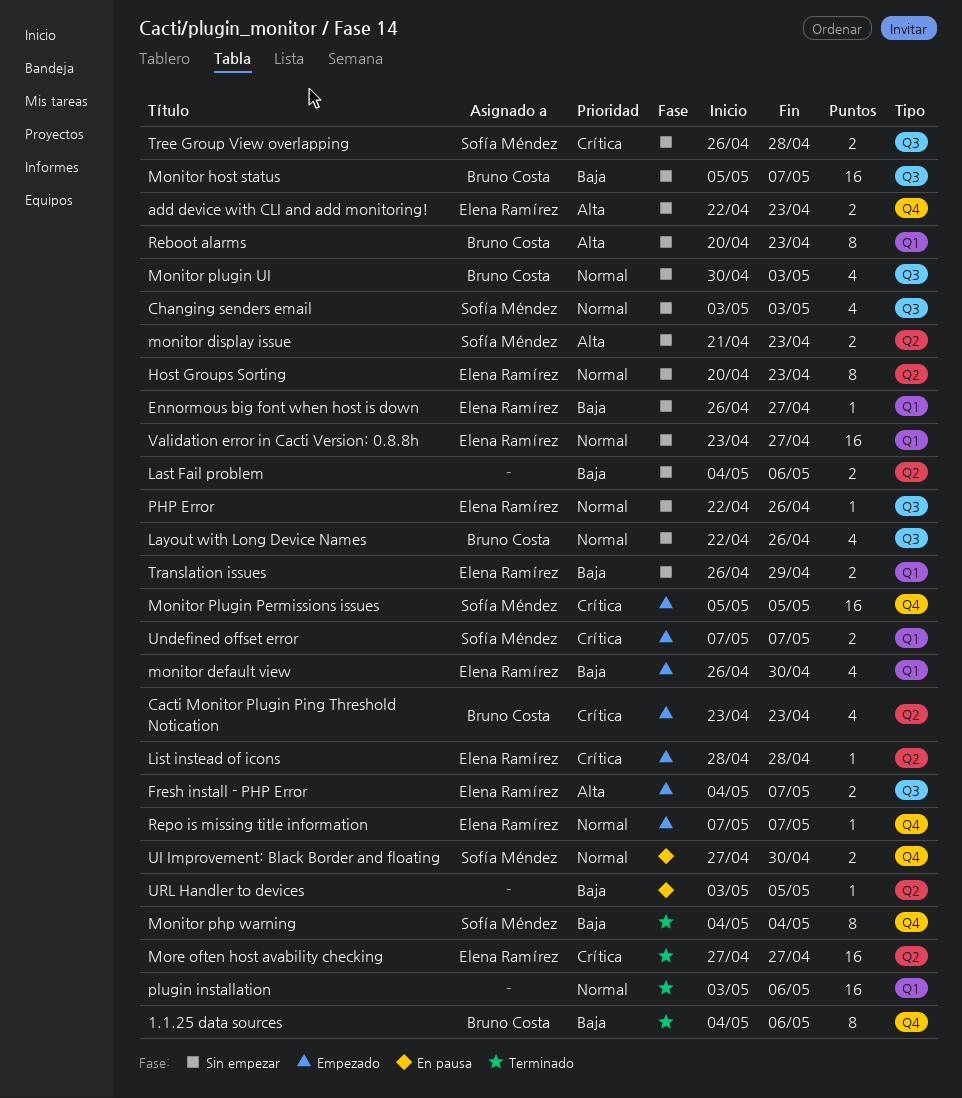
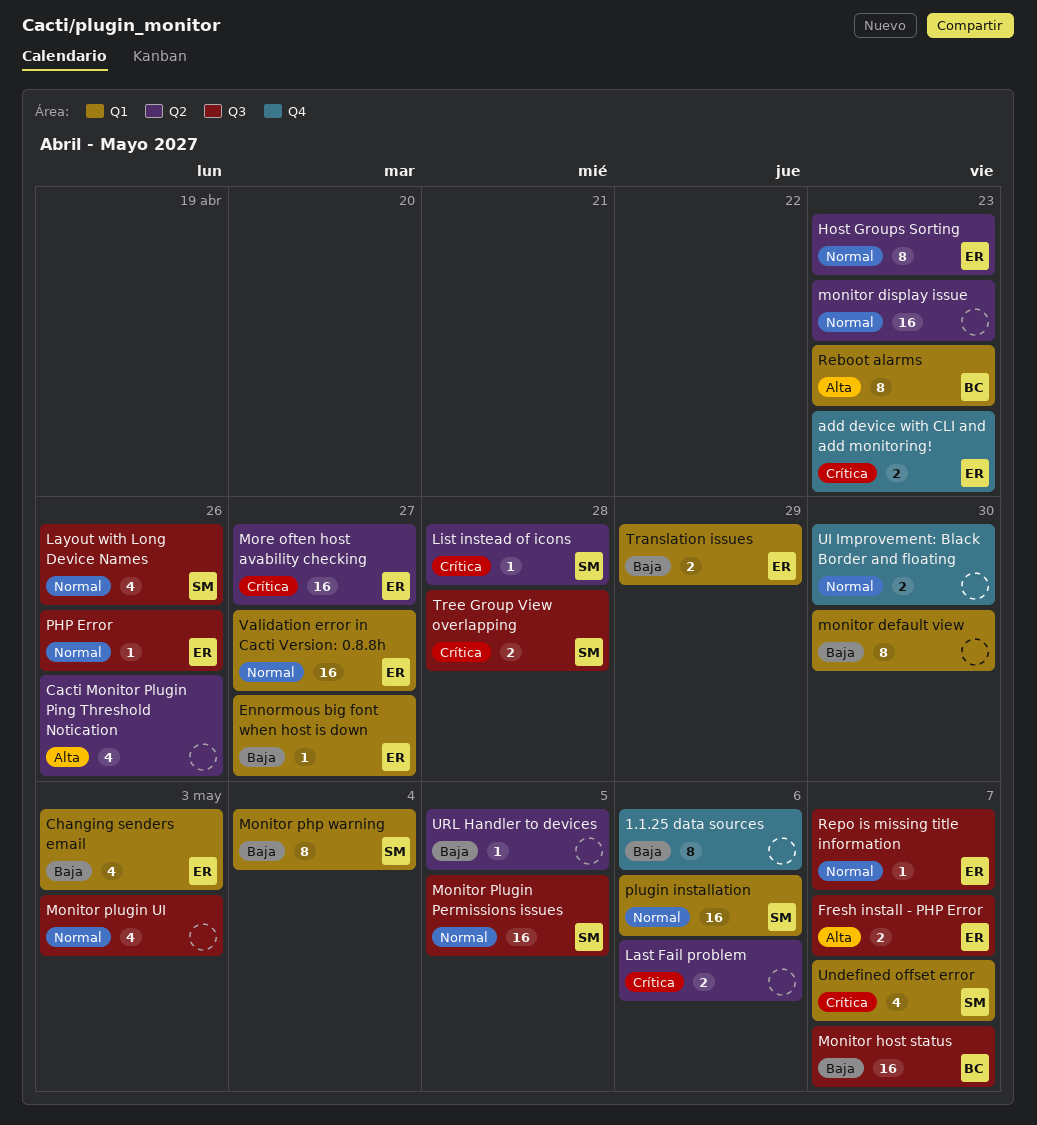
1.1.25 data sources, owner: Bruno Costa -> none
add device with CLI and add monitoring!, priority: Alta -> Crítica
Cacti Monitor Plugin Ping Threshold Notication, owner: Bruno Costa -> none
Cacti Monitor Plugin Ping Threshold Notication, priority: Crítica -> Alta
Cacti Monitor Plugin Ping Threshold Notication, due: Apr 23 -> Apr 26
Changing senders email, owner: Sofía Méndez -> Elena Ramírez
Changing senders email, priority: Normal -> Baja
Changing senders email, label: Q3 -> Q1
Last Fail problem, priority: Baja -> Crítica
Layout with Long Device Names, owner: Bruno Costa -> Sofía Méndez
List instead of icons, owner: Elena Ramírez -> Sofía Méndez
monitor default view, owner: Elena Ramírez -> none
monitor default view, estimate: 4 -> 8
monitor display issue, owner: Sofía Méndez -> none
monitor display issue, priority: Alta -> Normal
monitor display issue, estimate: 2 -> 16
Monitor php warning, label: Q4 -> Q1
Monitor Plugin Permissions issues, priority: Crítica -> Normal
Monitor Plugin Permissions issues, label: Q4 -> Q3
Monitor plugin UI, owner: Bruno Costa -> none
plugin installation, owner: none -> Sofía Méndez
Repo is missing title information, label: Q4 -> Q3
UI Improvement: Black Border and floating, owner: Sofía Méndez -> none
Undefined offset error, estimate: 2 -> 4

